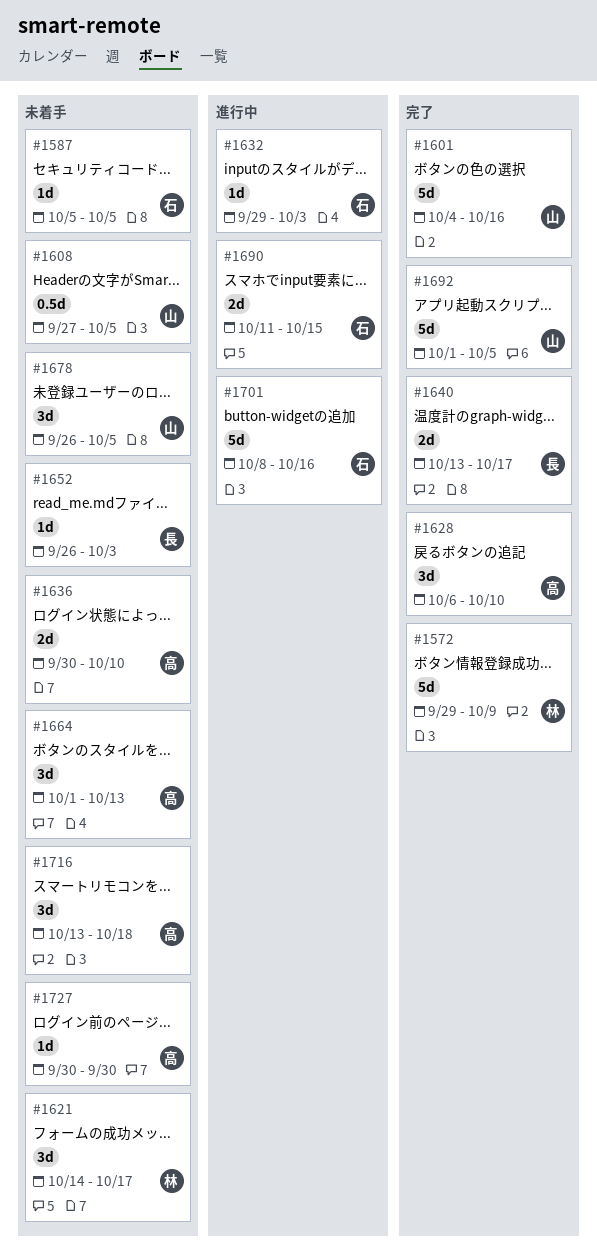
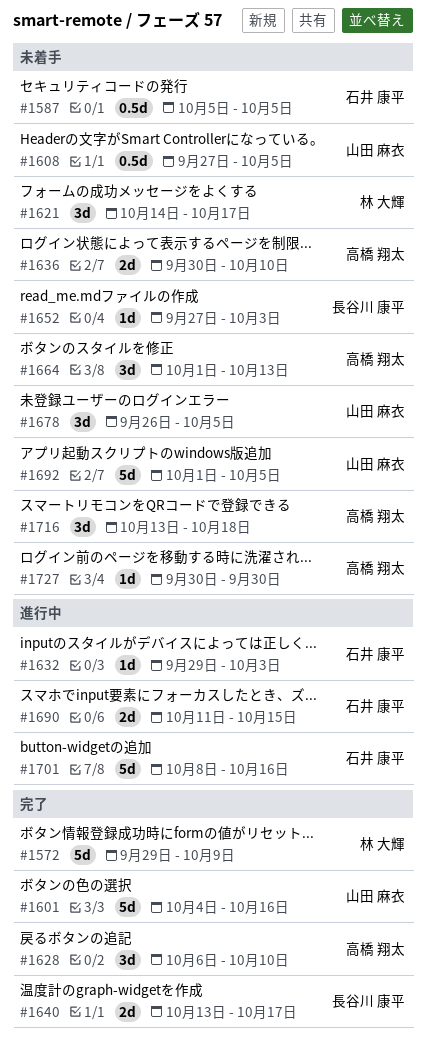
#1587, estimate: 1d -> 0.5d
#1652, start: Sep 26 -> Sep 27
#1692, status: 完了 -> 未着手

